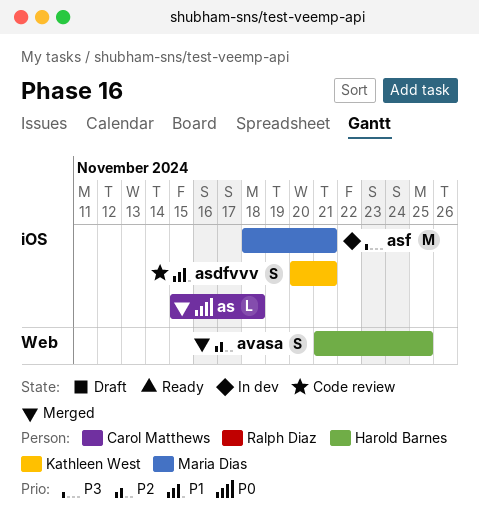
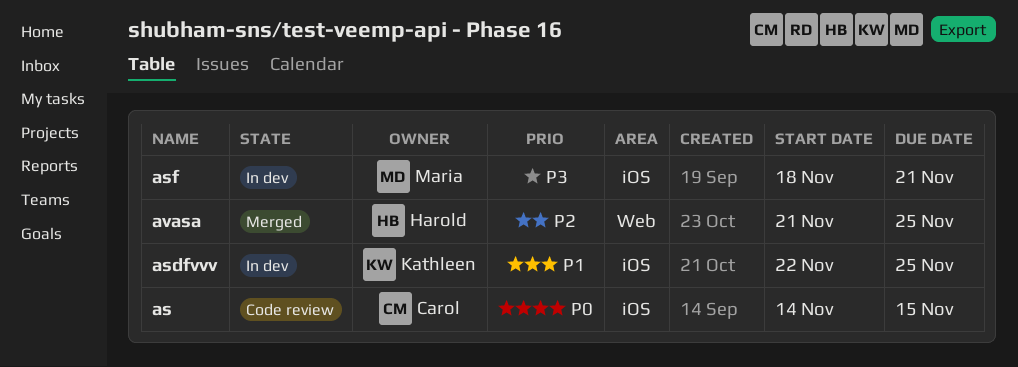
as, status: Merged -> Code review
as, start: Nov 15 -> Nov 14
as, due: Nov 18 -> Nov 15
asdfvvv, status: Code review -> In dev
asdfvvv, start: Nov 20 -> Nov 22
asdfvvv, due: Nov 21 -> Nov 25

